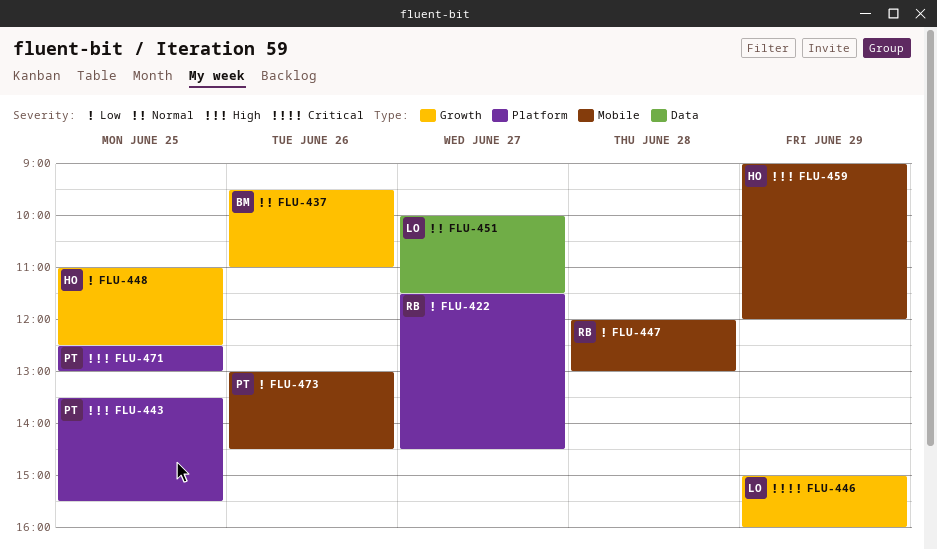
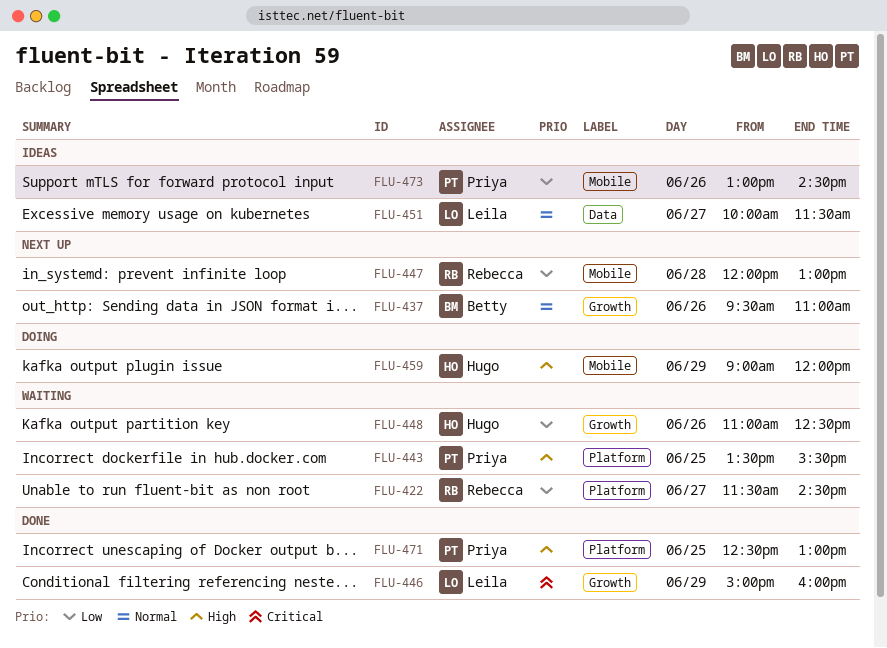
FLU-448, day: Jun 25 -> Jun 26

